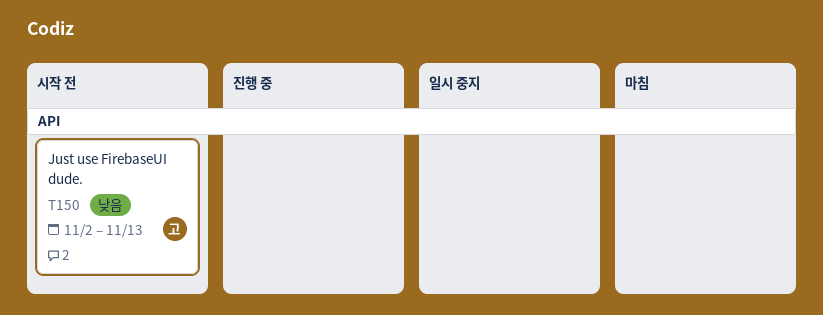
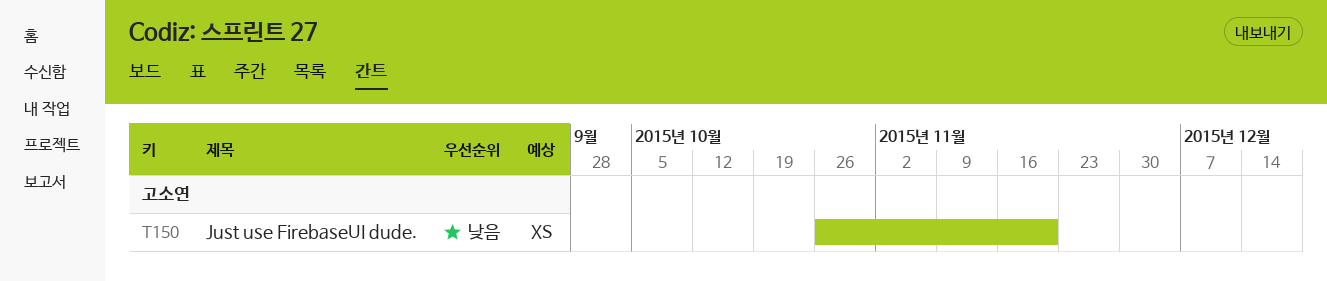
T150, start: Nov 2 -> Oct 26
T150, due: Nov 13 -> Nov 20

